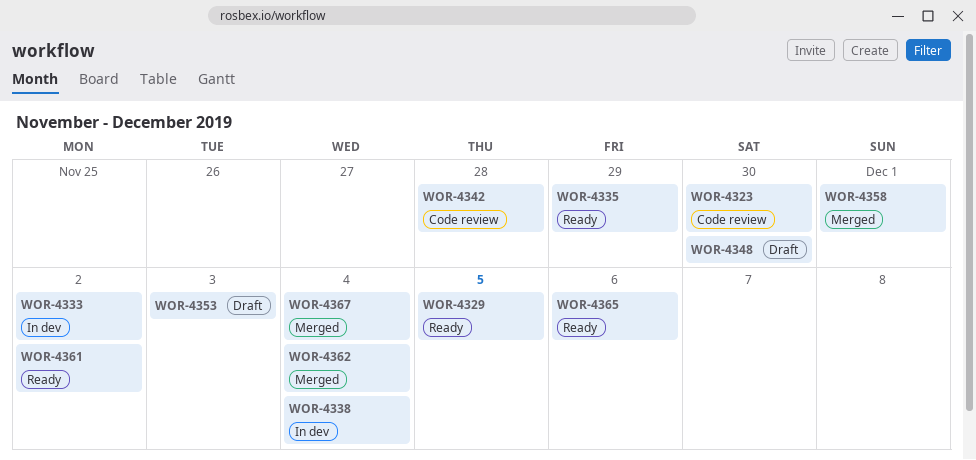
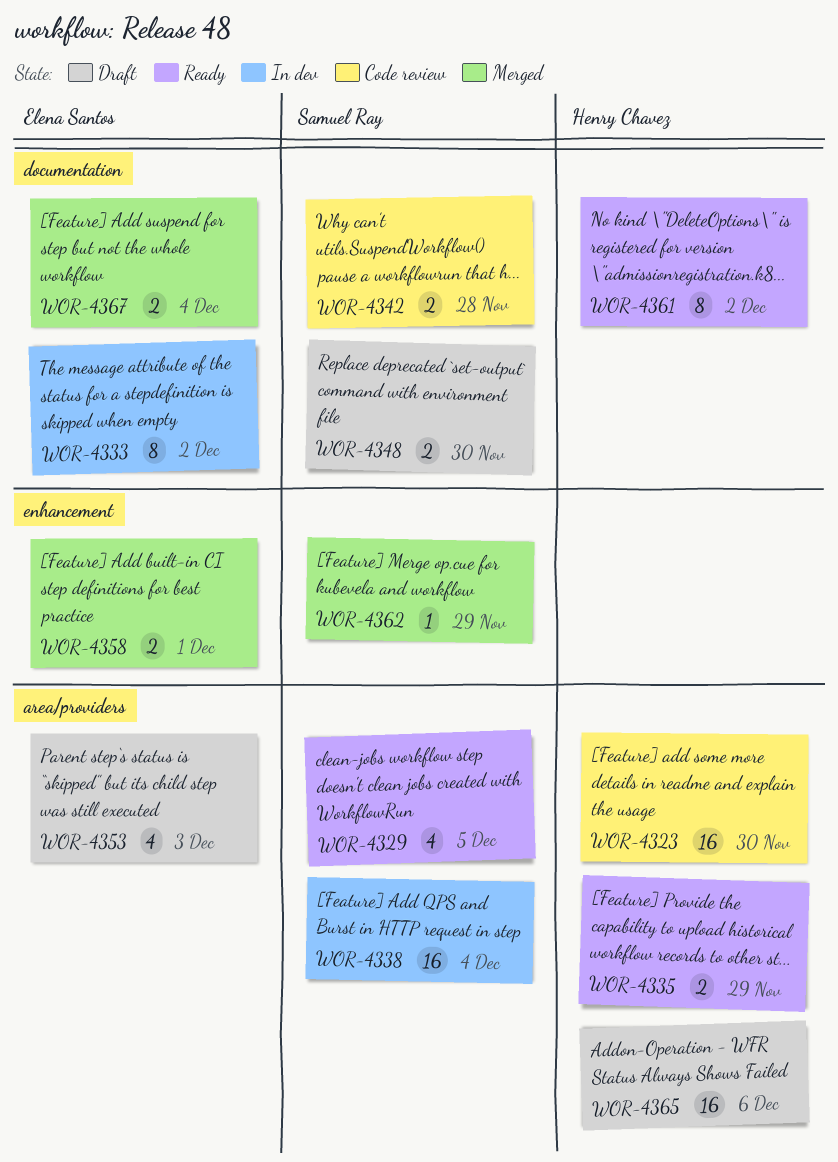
WOR-4362, due: Dec 4 -> Nov 29
WOR-4365, status: Ready -> Draft

